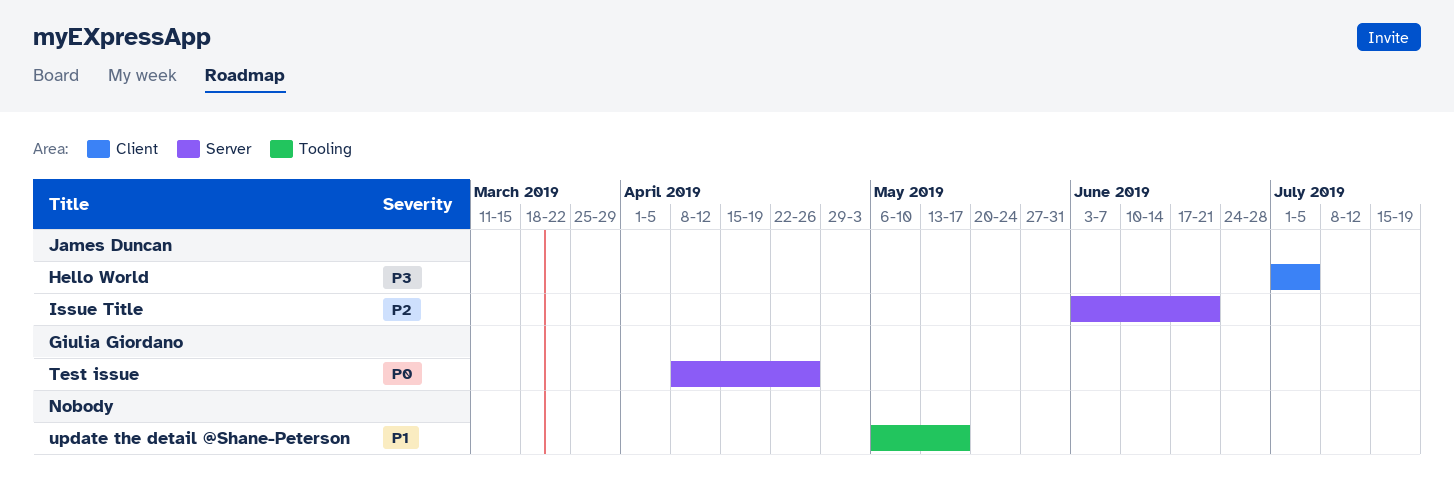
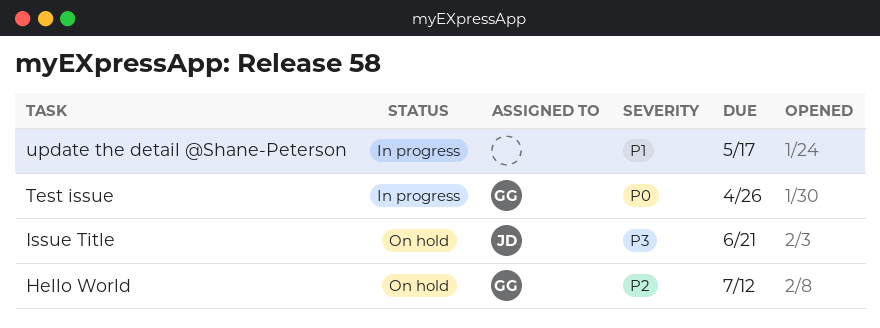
Hello World, owner: James Duncan -> Giulia Giordano
Hello World, priority: P3 -> P2
Hello World, due: Jul 5 -> Jul 12
Issue Title, priority: P2 -> P3

